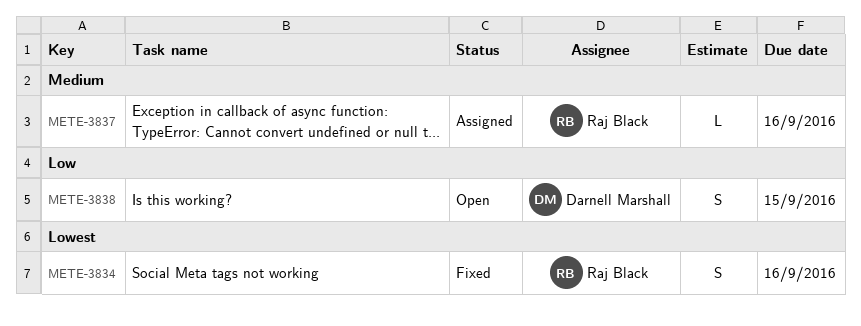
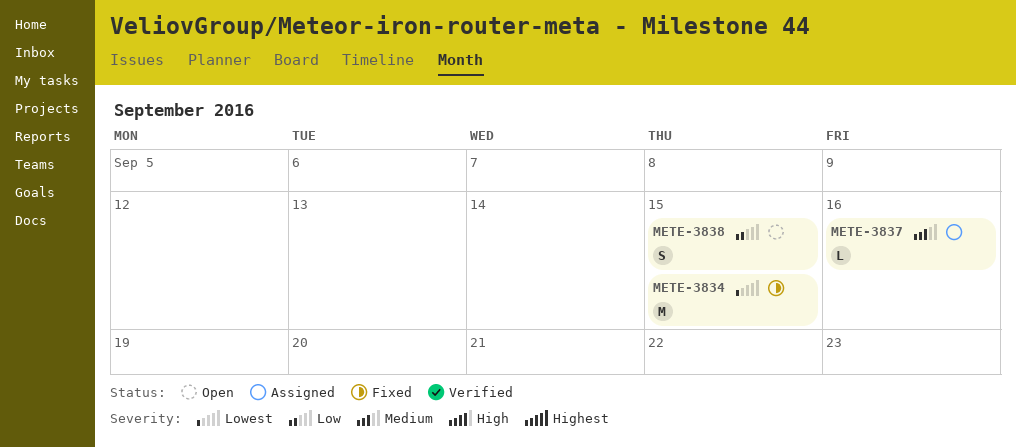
METE-3834, estimate: S -> M
METE-3834, due: Sep 16 -> Sep 15

